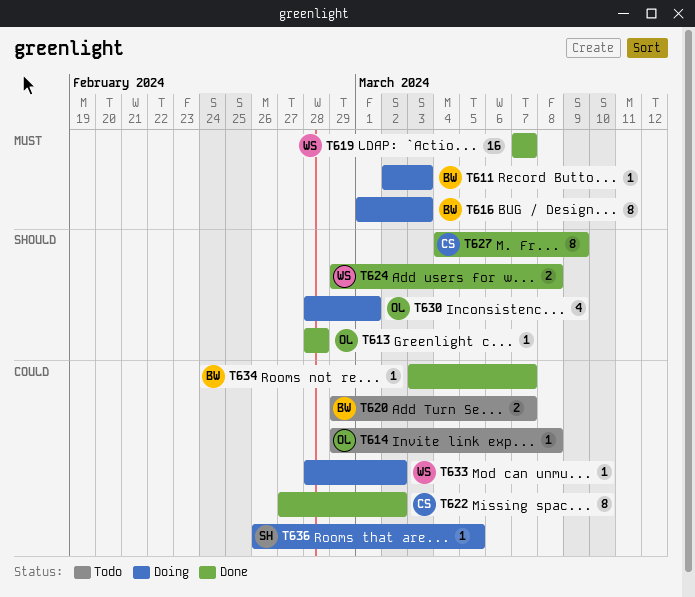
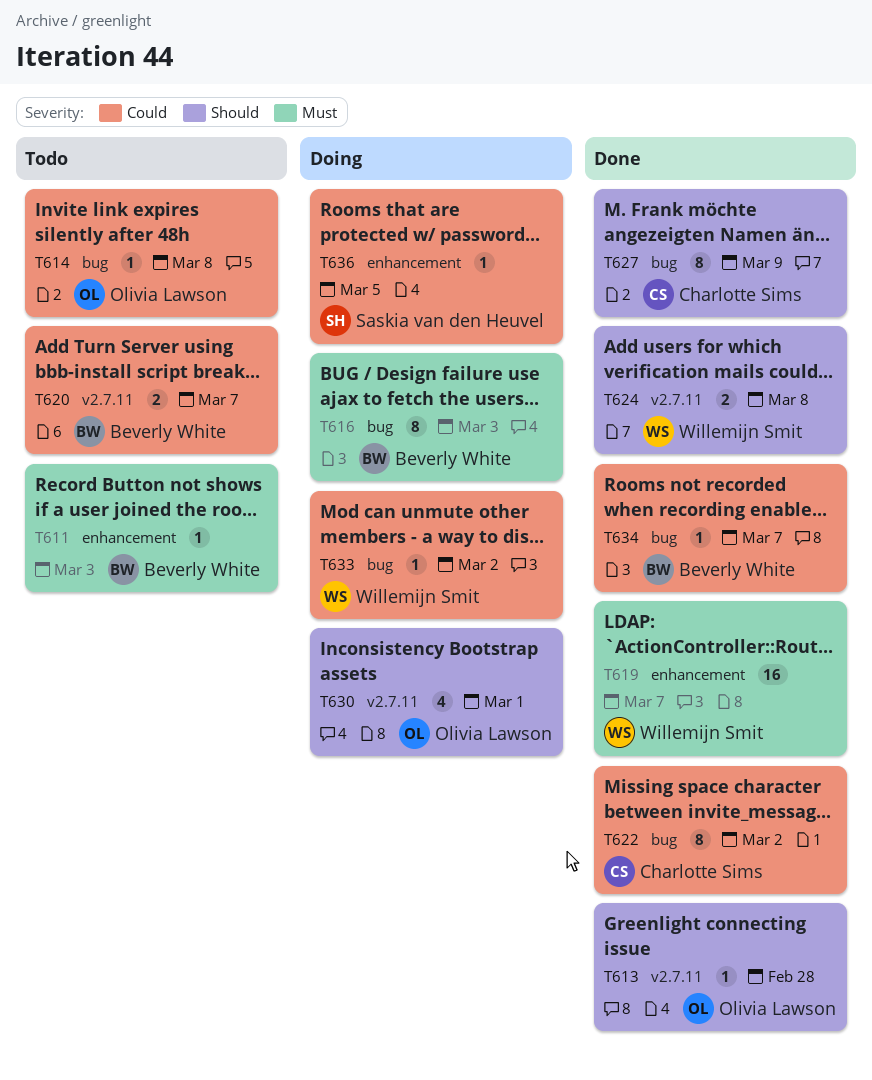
T611, status: Doing -> Todo

